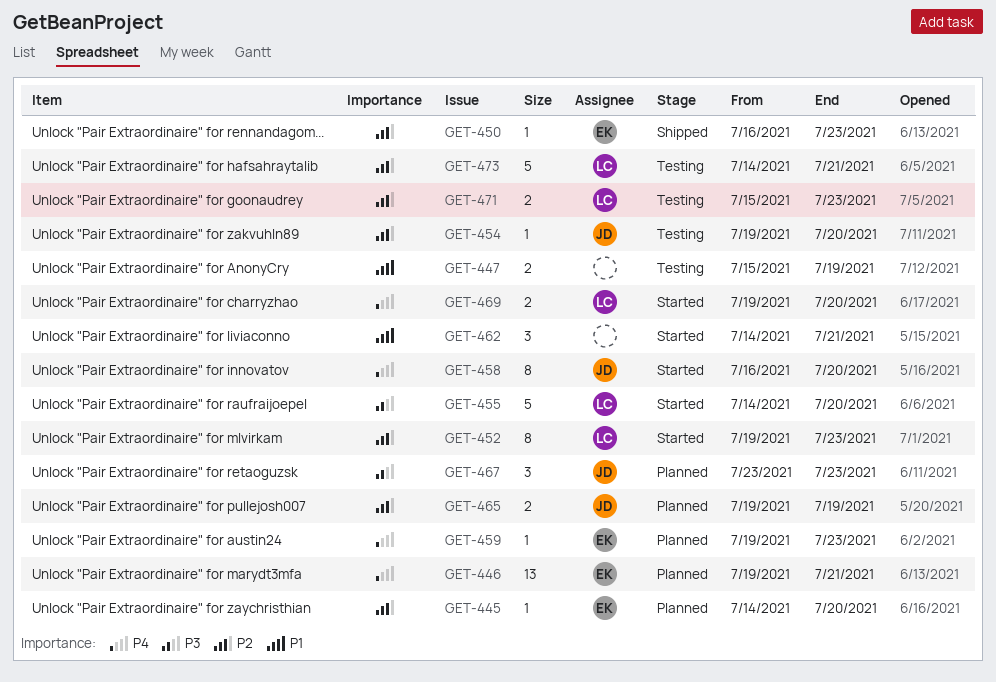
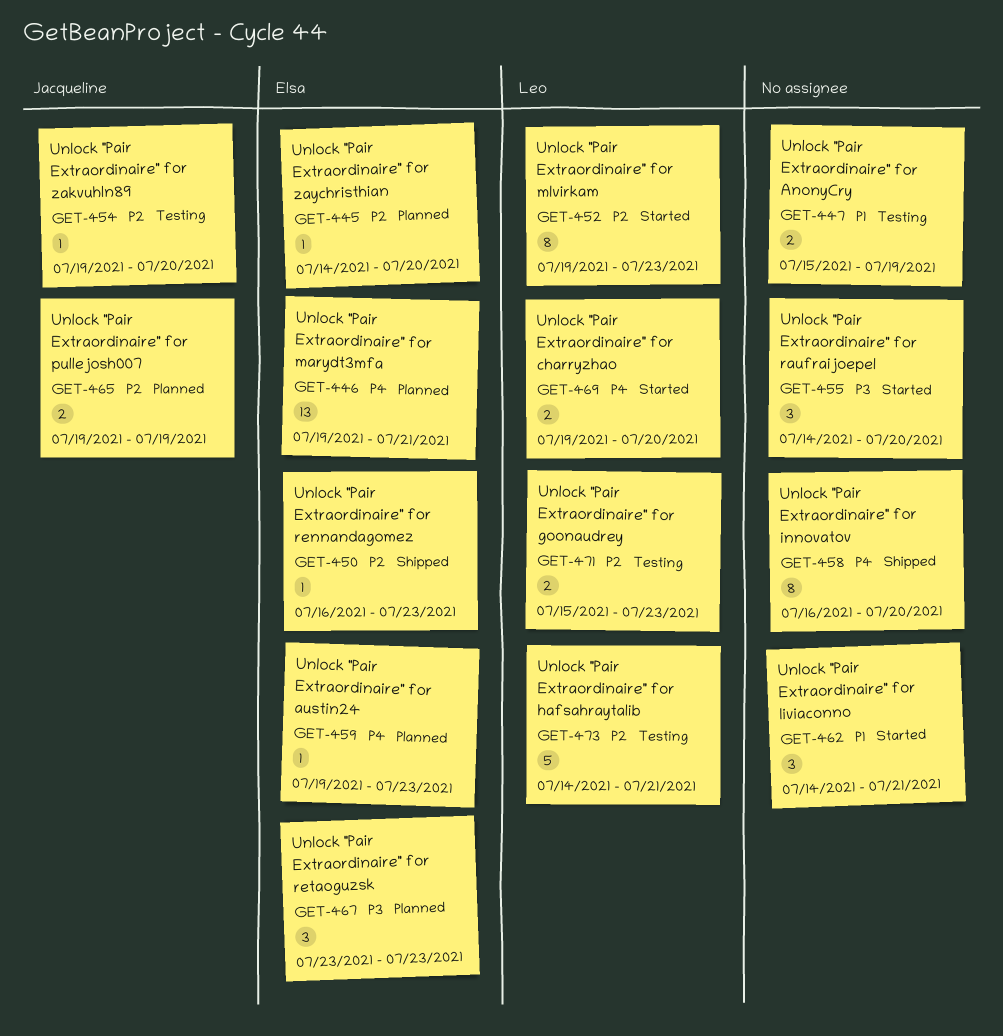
GET-455, owner: Leo -> none
GET-455, estimate: 5 -> 3
GET-458, status: Started -> Shipped
GET-458, owner: Jacqueline -> none
GET-467, owner: Jacqueline -> Elsa

